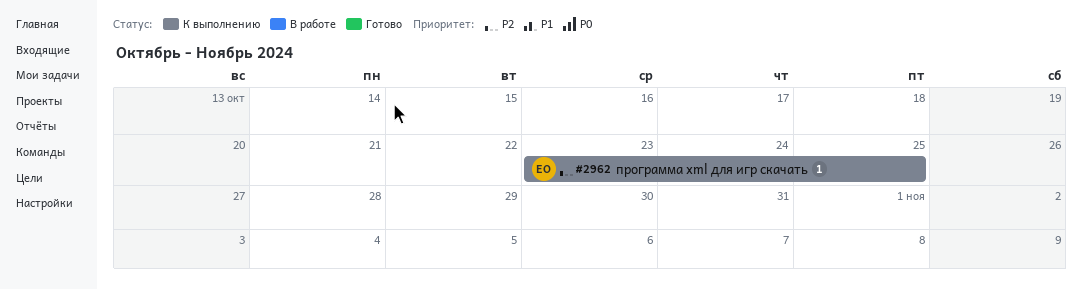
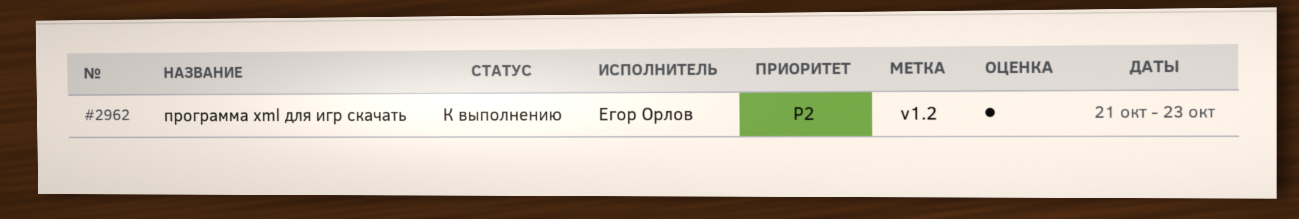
#2962, start: Oct 23 -> Oct 21
#2962, due: Oct 25 -> Oct 23

